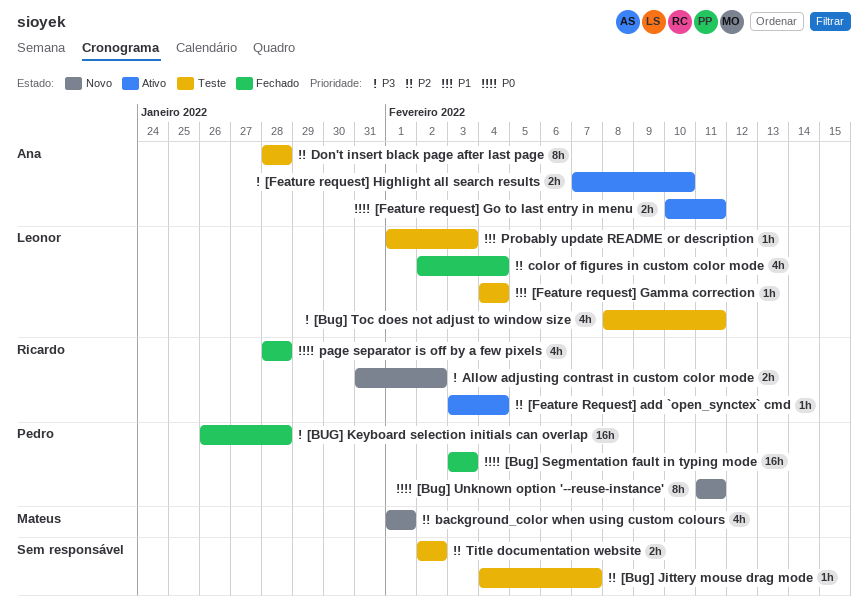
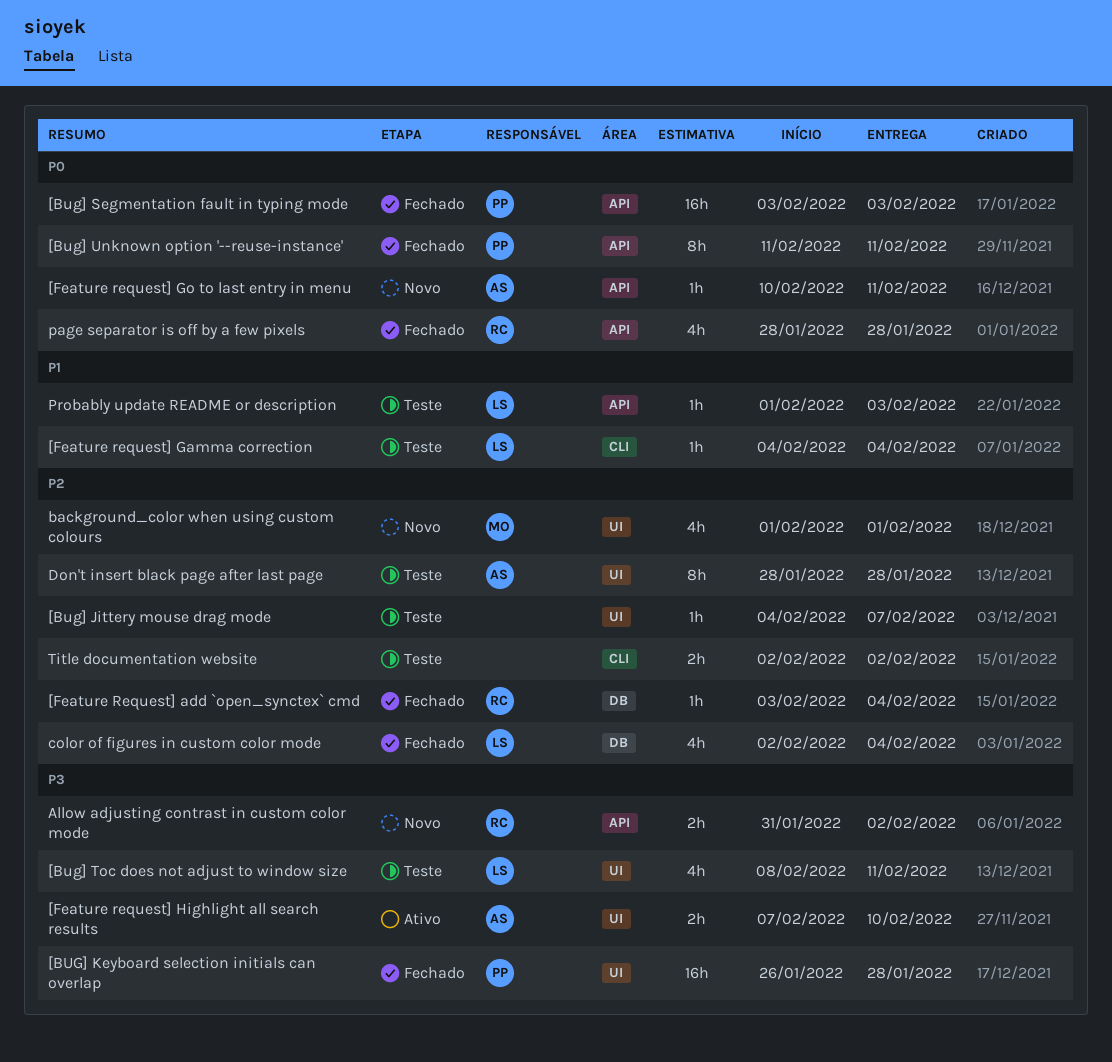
[Bug] Unknown option '--reuse-instance', status: Novo -> Fechado
[Feature Request] add `open_synctex` cmd, status: Ativo -> Fechado
[Feature request] Go to last entry in menu, status: Ativo -> Novo
[Feature request] Go to last entry in menu, estimate: 2h -> 1h

